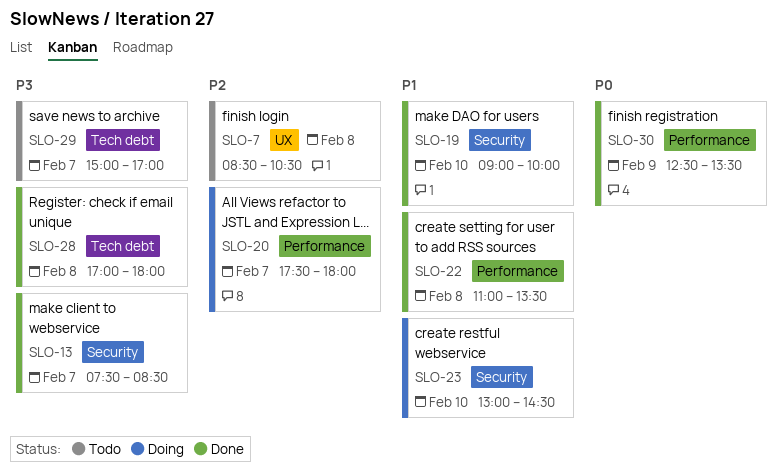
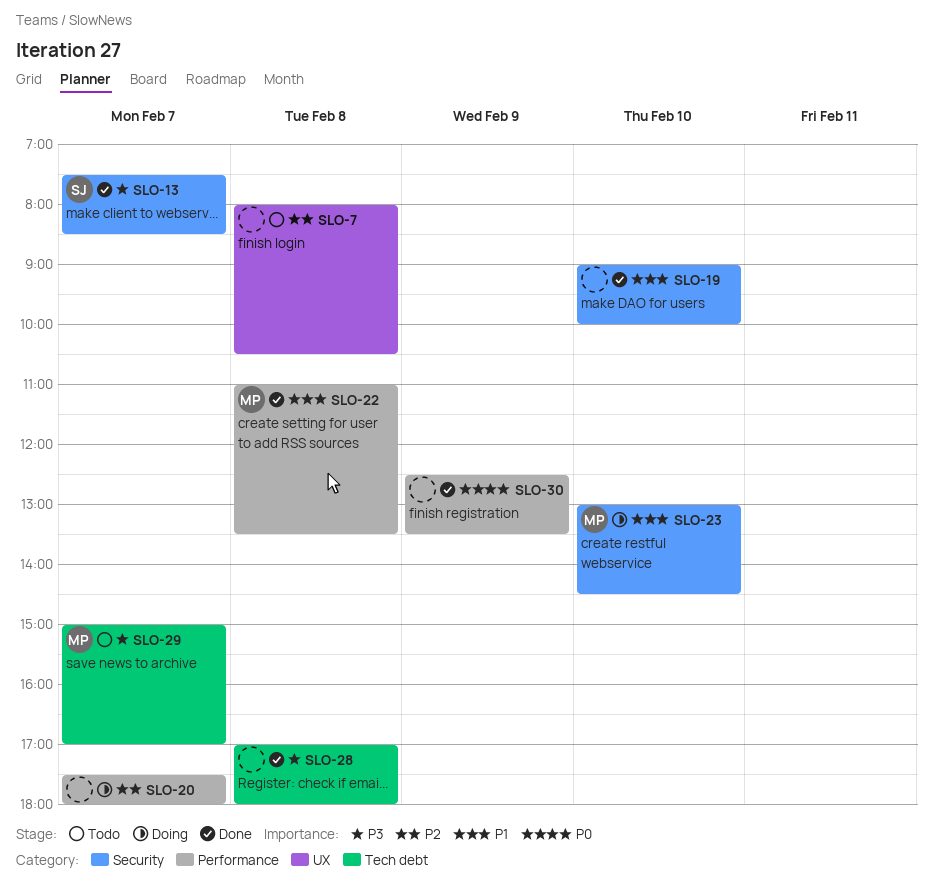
SLO-7, begins: 08:30 -> 08:00

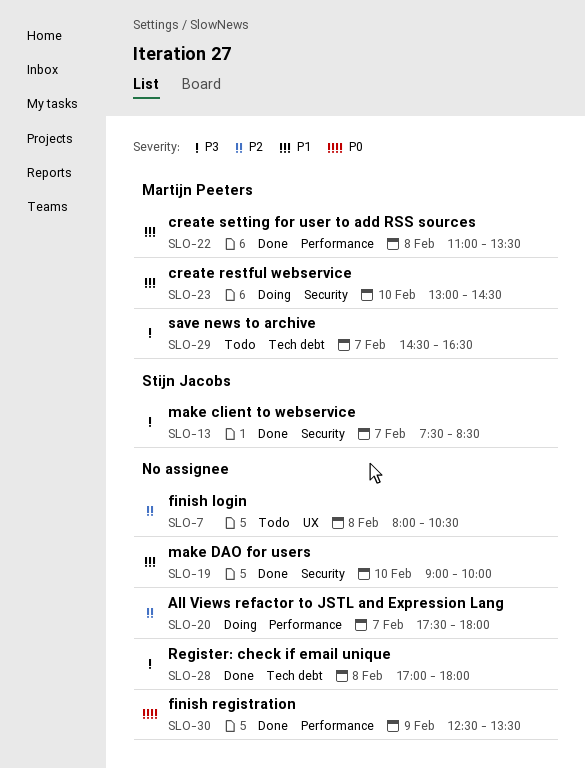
SLO-29, begins: 15:00 -> 14:30
SLO-29, ends: 17:00 -> 16:30

